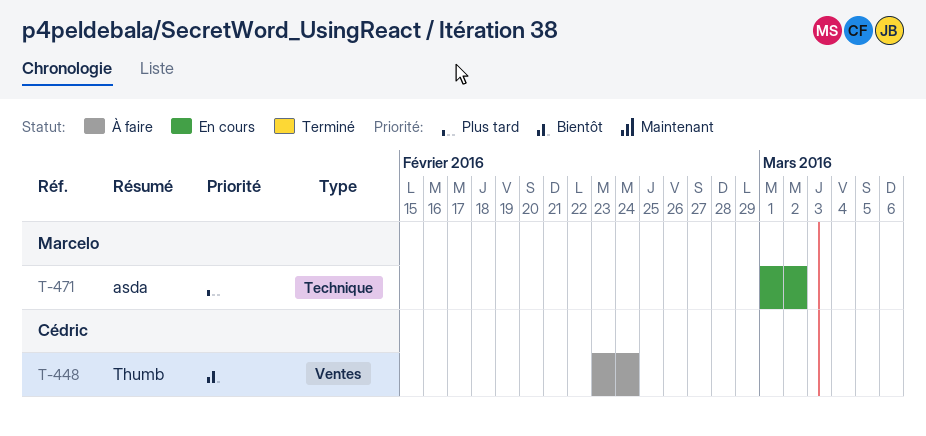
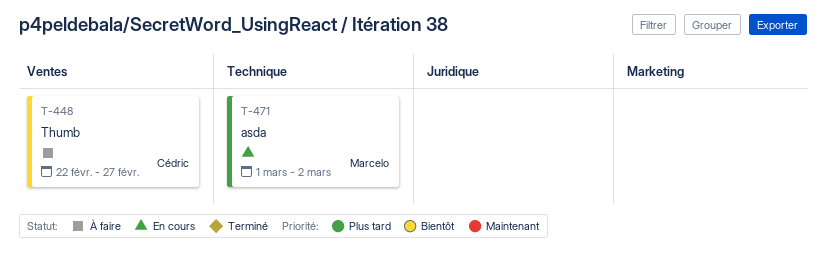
T-448, start: Feb 23 -> Feb 22
T-448, due: Feb 24 -> Feb 27

